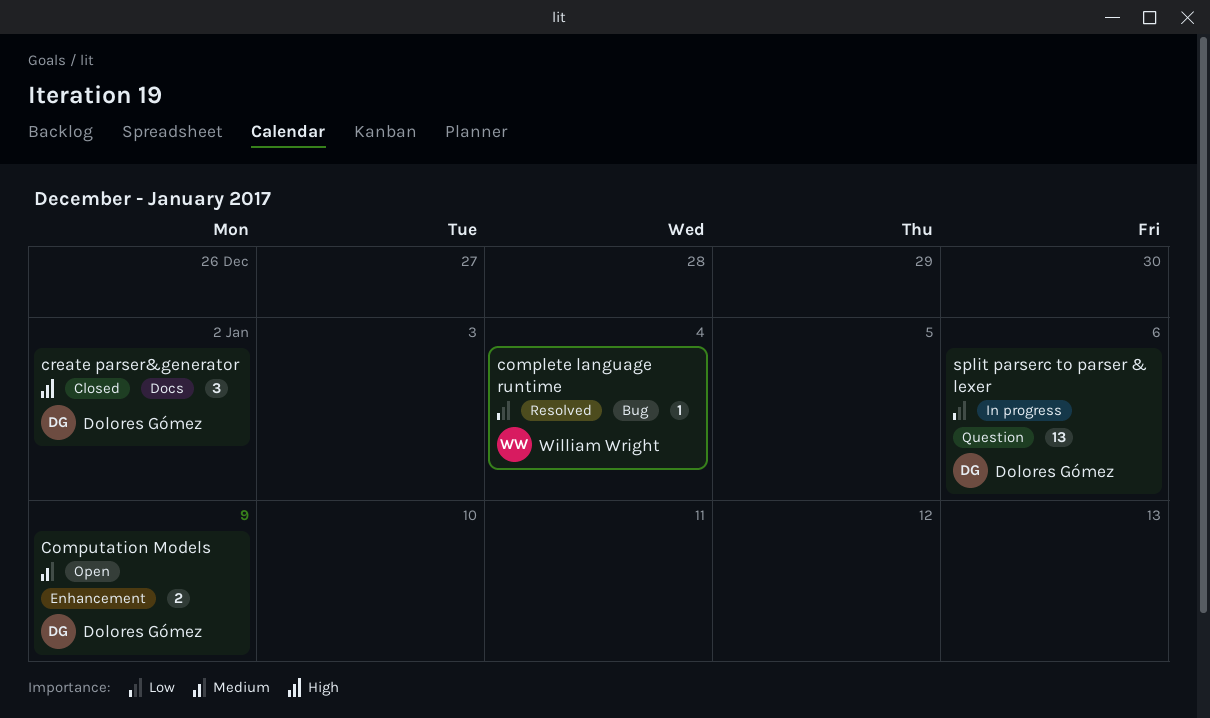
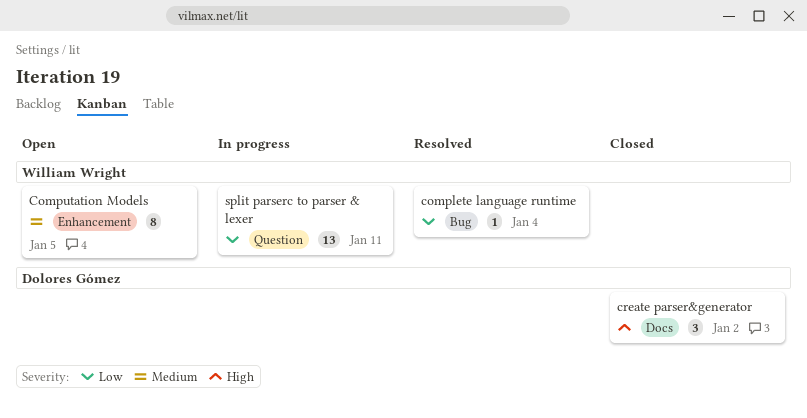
Computation Models, owner: Dolores Gómez -> William Wright
Computation Models, estimate: 2 -> 8
Computation Models, due: Jan 9 -> Jan 5
split parserc to parser & lexer, owner: Dolores Gómez -> William Wright
split parserc to parser & lexer, due: Jan 6 -> Jan 11

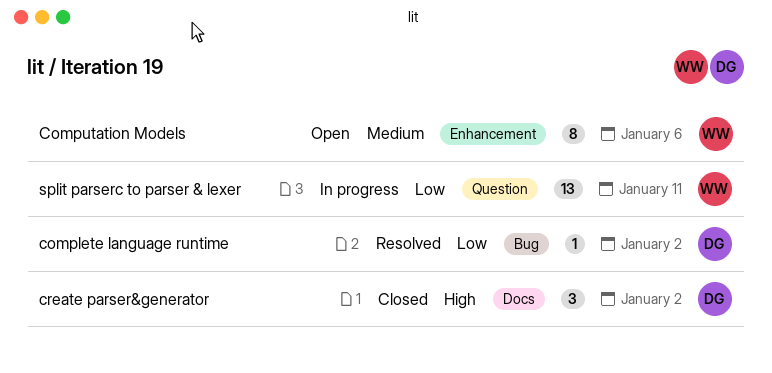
complete language runtime, owner: William Wright -> Dolores Gómez
complete language runtime, due: Jan 4 -> Jan 2
Computation Models, due: Jan 5 -> Jan 6

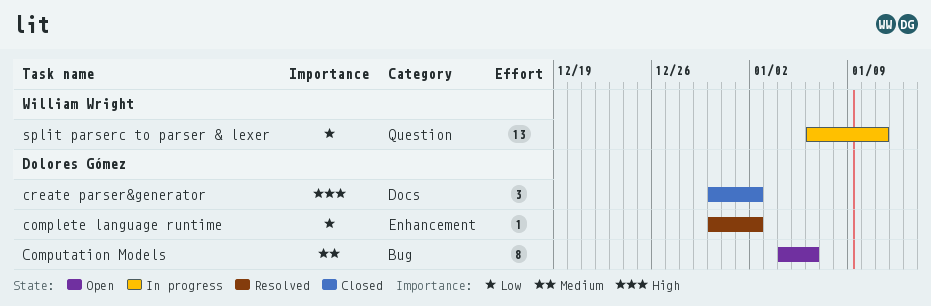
complete language runtime, label: Bug -> Enhancement
Computation Models, owner: William Wright -> Dolores Gómez
Computation Models, label: Enhancement -> Bug

